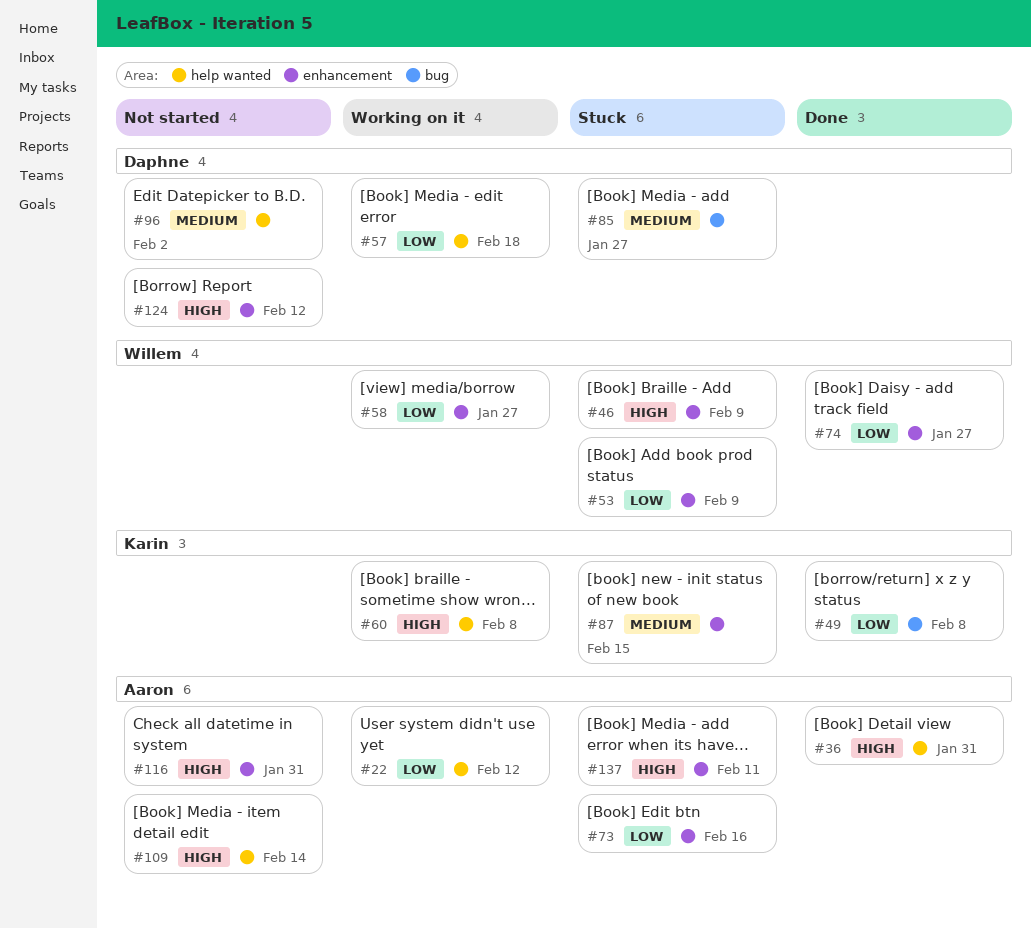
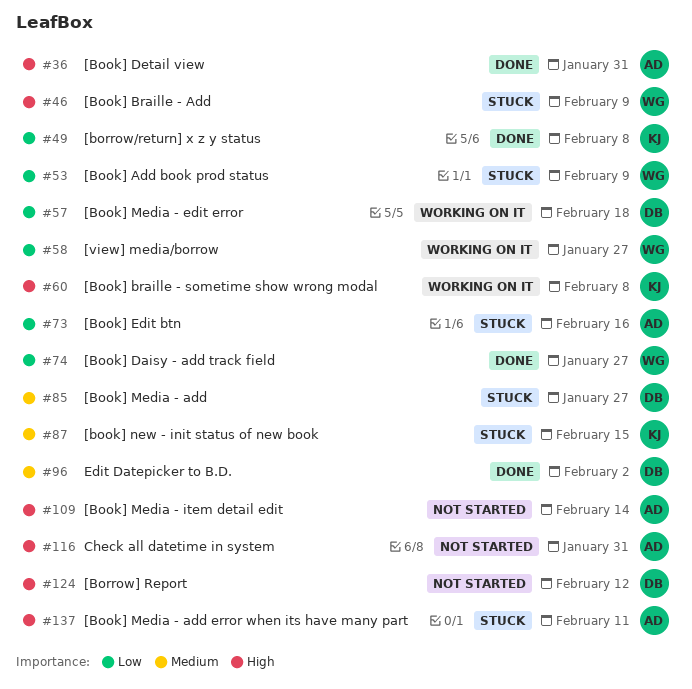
#22: present -> none
#96, status: Not started -> Done

